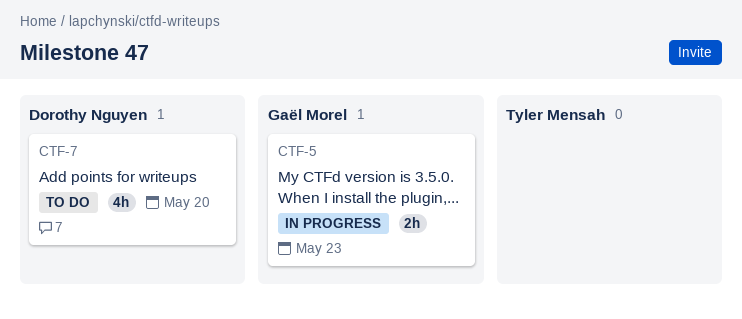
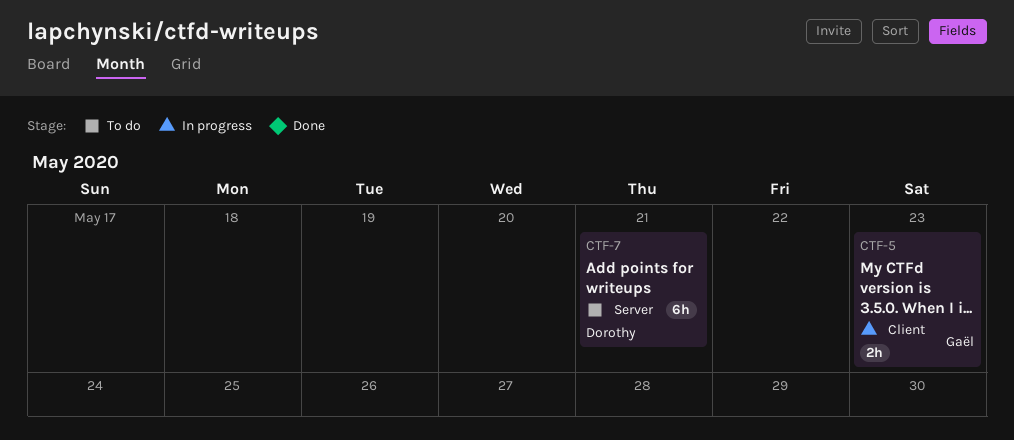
CTF-7, estimate: 4h -> 6h
CTF-7, due: May 20 -> May 21

